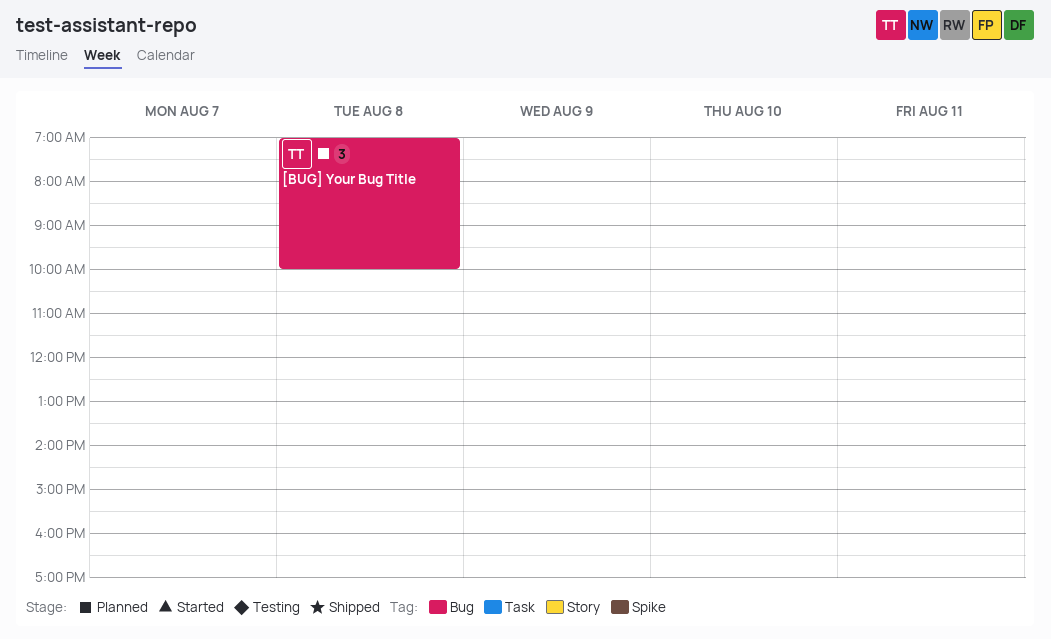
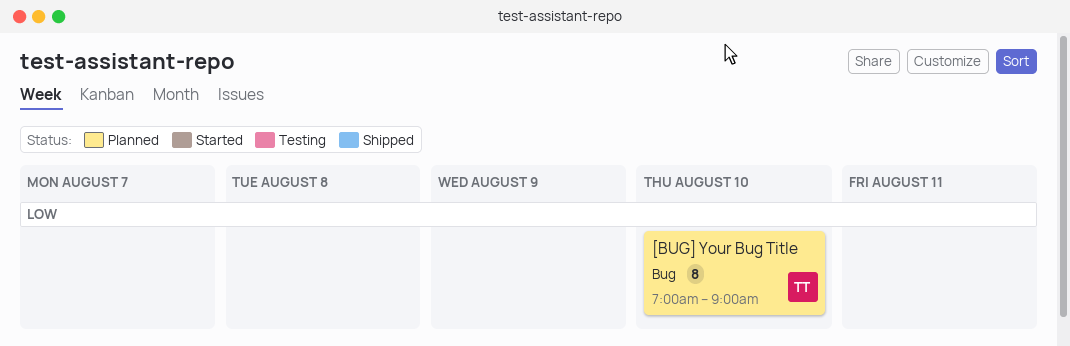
[BUG] Your Bug Title, estimate: 3 -> 8
[BUG] Your Bug Title, day: Aug 8 -> Aug 10
[BUG] Your Bug Title, ends: 10:00 -> 09:00

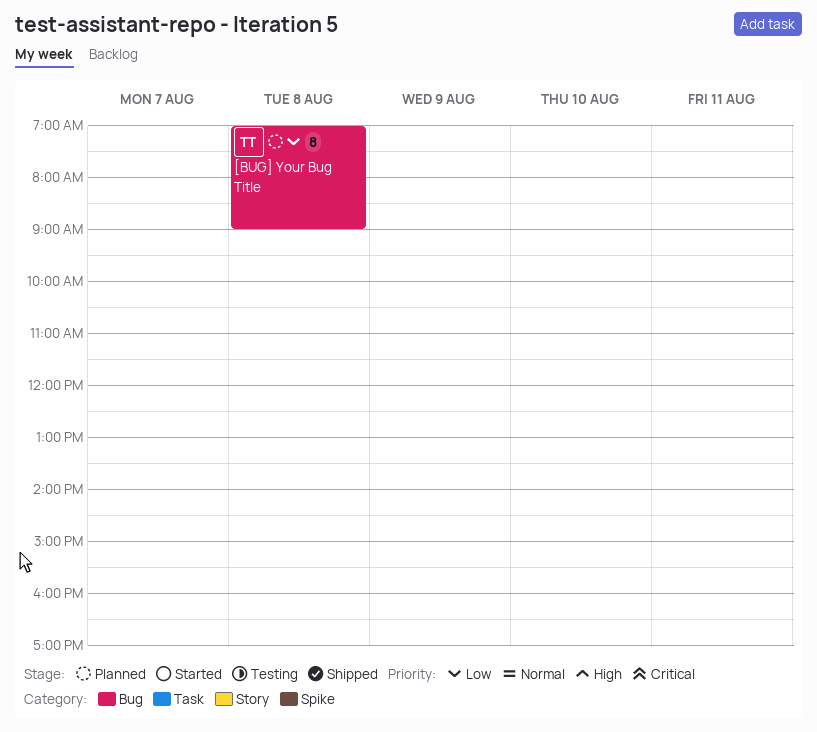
[BUG] Your Bug Title, day: Aug 10 -> Aug 8

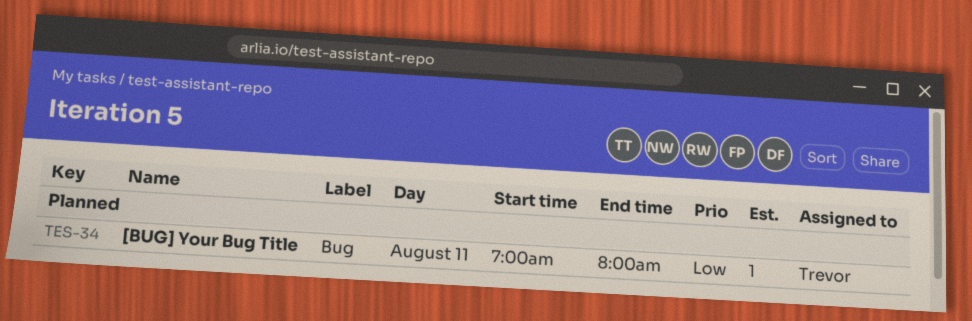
[BUG] Your Bug Title, estimate: 8 -> 1
[BUG] Your Bug Title, day: Aug 8 -> Aug 11
[BUG] Your Bug Title, ends: 09:00 -> 08:00

